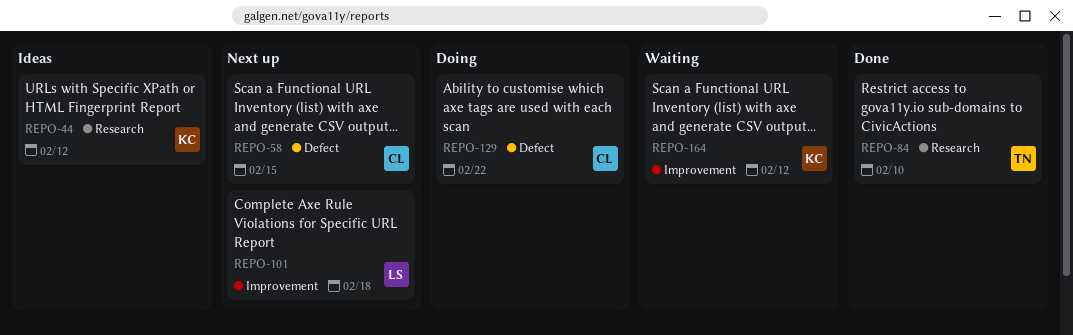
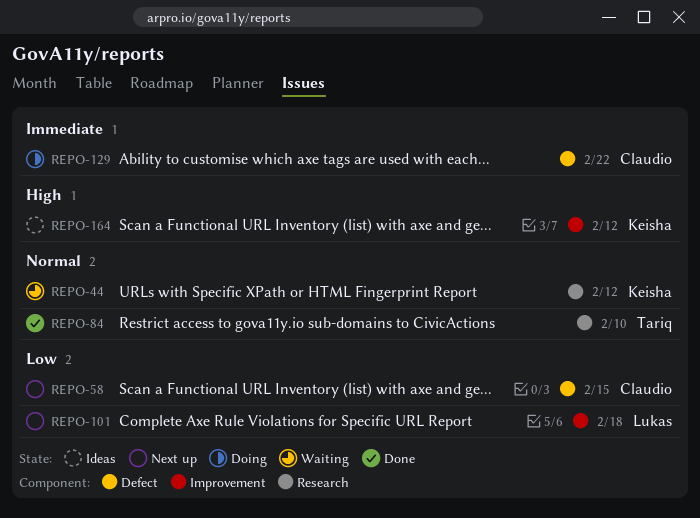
REPO-44, status: Ideas -> Waiting
REPO-164, status: Waiting -> Ideas

